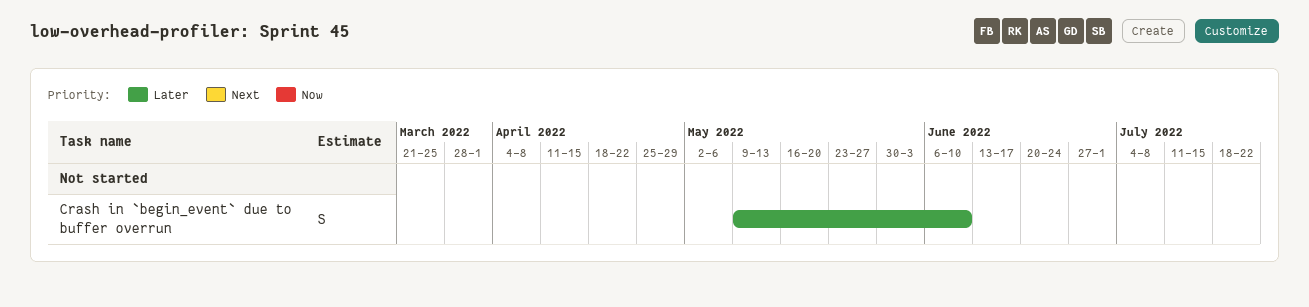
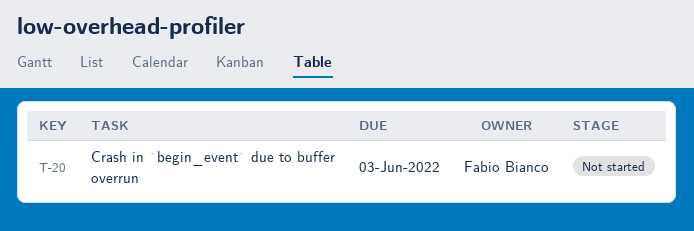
Crash in `begin_event` due to buffer overrun, due: Jun 10 -> Jun 3

